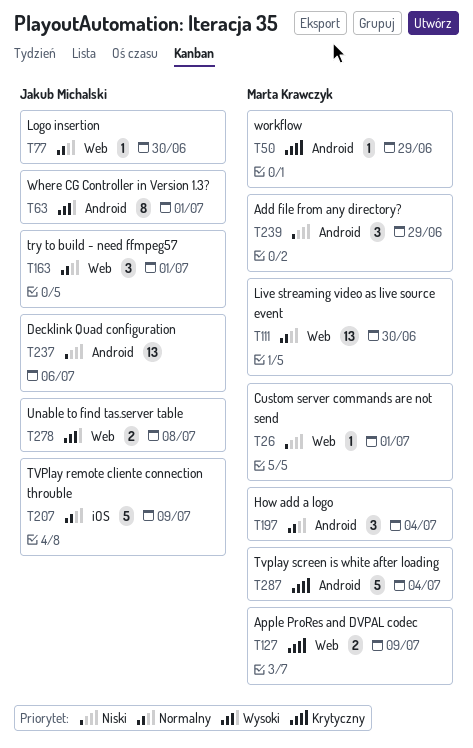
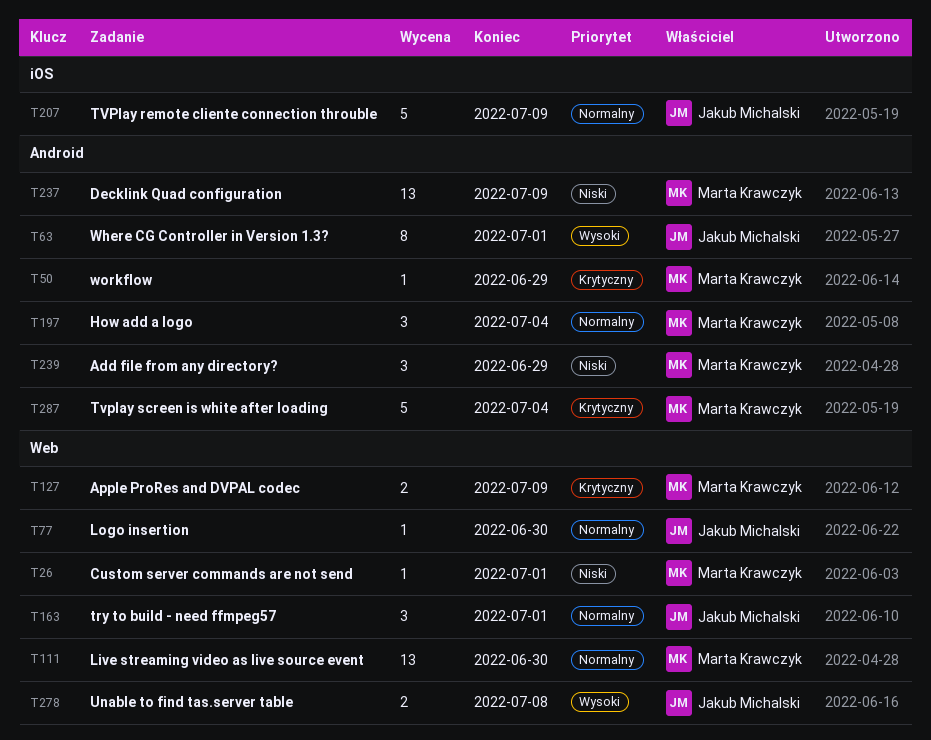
T237, owner: Jakub Michalski -> Marta Krawczyk
T237, due: Jul 6 -> Jul 9

